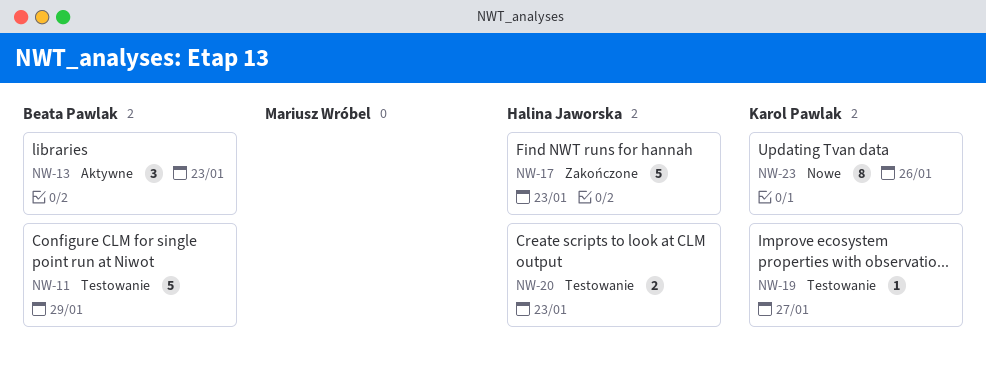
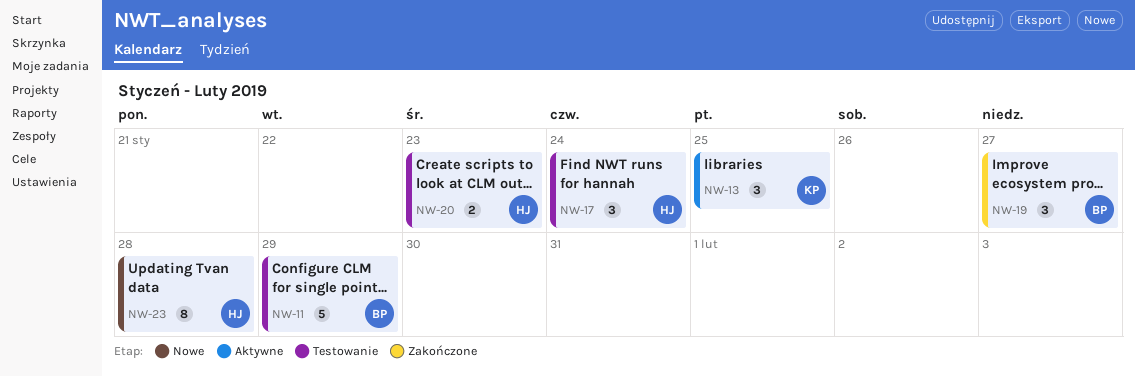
NW-13, owner: Beata Pawlak -> Karol Pawlak
NW-13, due: Jan 23 -> Jan 25
NW-17, status: Zakończone -> Testowanie
NW-17, estimate: 5 -> 3
NW-17, due: Jan 23 -> Jan 24
NW-19, status: Testowanie -> Zakończone
NW-19, owner: Karol Pawlak -> Beata Pawlak
NW-19, estimate: 1 -> 3
NW-23, owner: Karol Pawlak -> Halina Jaworska
NW-23, due: Jan 26 -> Jan 28

